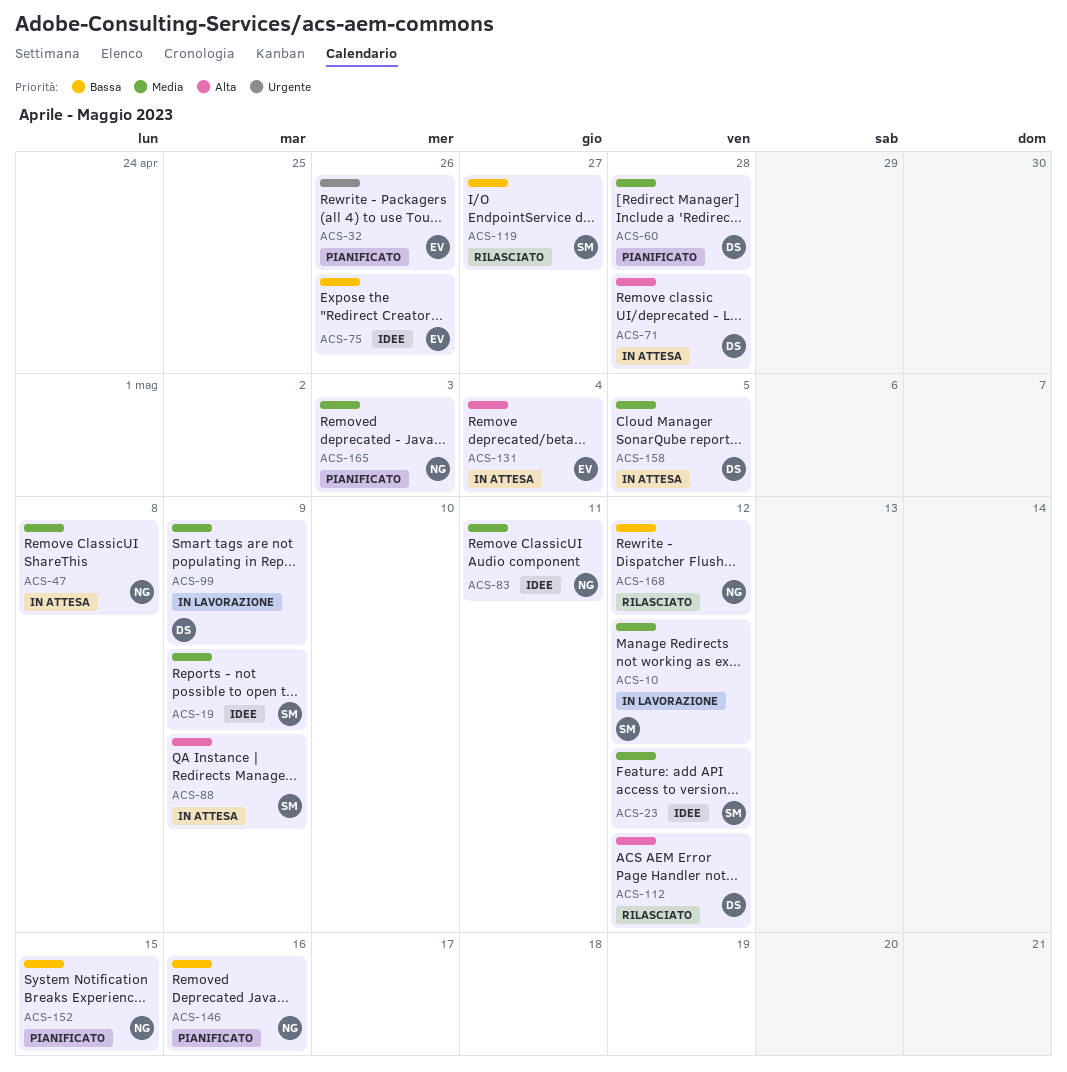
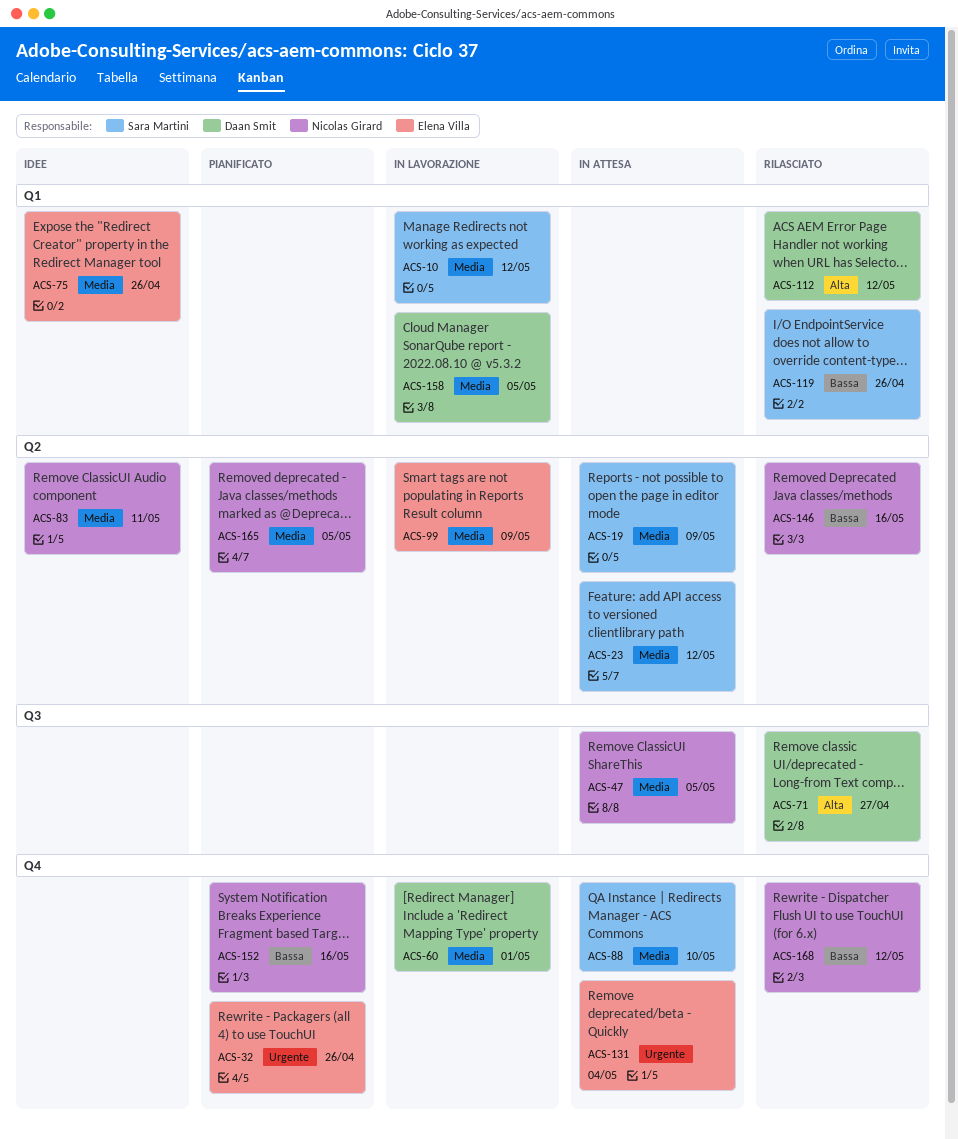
ACS-19, status: Idee -> In attesa
ACS-23, status: Idee -> In attesa
ACS-47, due: May 8 -> May 5
ACS-60, status: Pianificato -> In lavorazione
ACS-60, due: Apr 28 -> May 1
ACS-71, status: In attesa -> Rilasciato
ACS-71, due: Apr 28 -> Apr 27
ACS-75, priority: Bassa -> Media
ACS-88, priority: Alta -> Media
ACS-88, due: May 9 -> May 10
ACS-99, owner: Daan Smit -> Elena Villa
ACS-119, due: Apr 27 -> Apr 26
ACS-131, priority: Alta -> Urgente
ACS-146, status: Pianificato -> Rilasciato
ACS-152, due: May 15 -> May 16
ACS-158, status: In attesa -> In lavorazione
ACS-165, due: May 3 -> May 5

